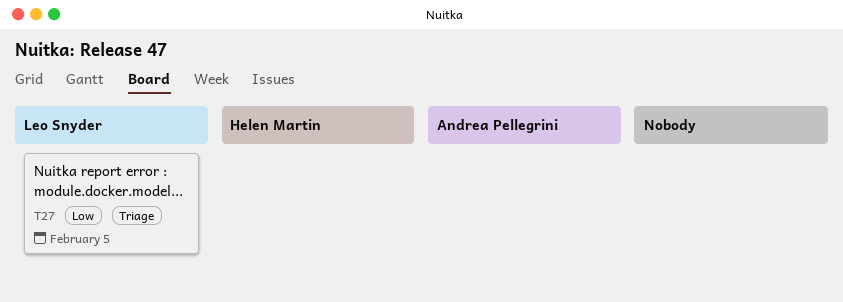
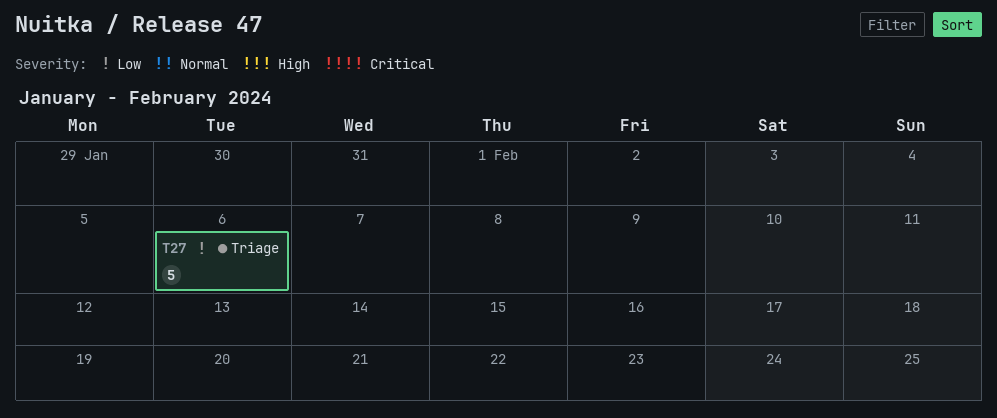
T27, due: Feb 5 -> Feb 6

